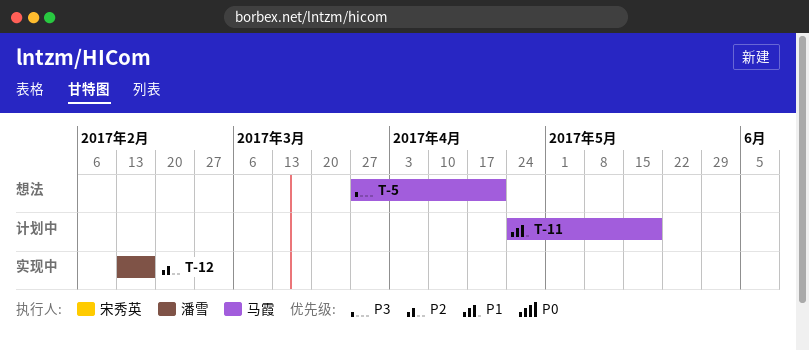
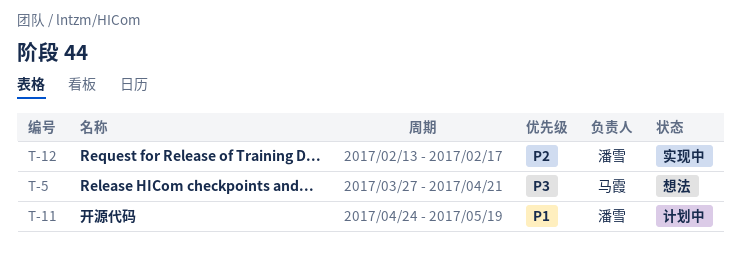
T-11, owner: 马霞 -> 潘雪

